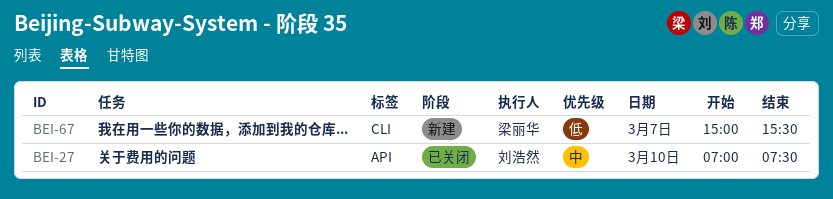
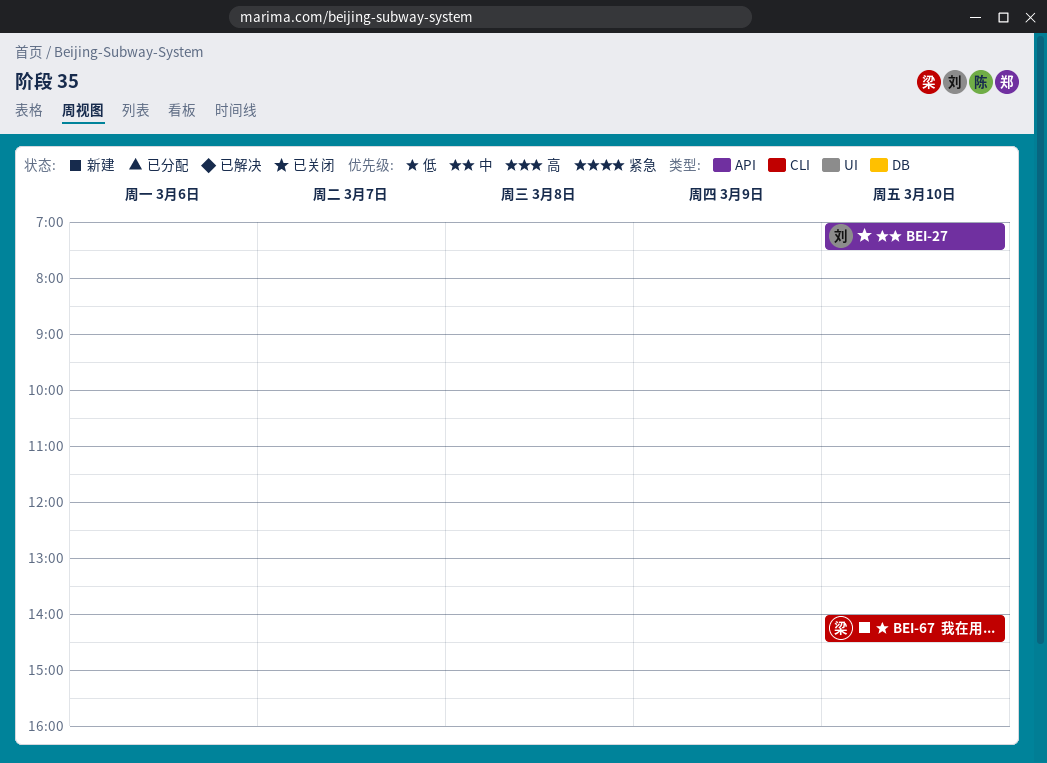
BEI-67, day: Mar 7 -> Mar 10
BEI-67, begins: 15:00 -> 14:00
BEI-67, ends: 15:30 -> 14:30

